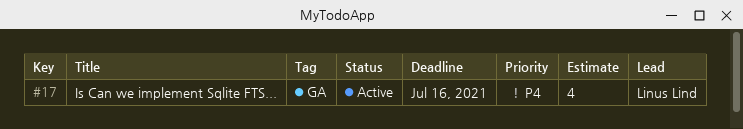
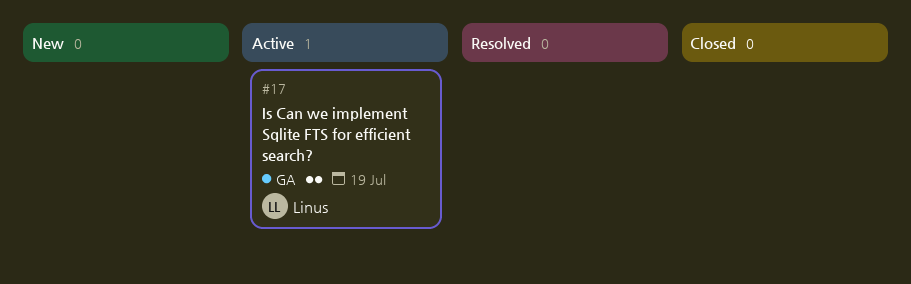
#17, estimate: 4 -> 2
#17, due: Jul 16 -> Jul 19

